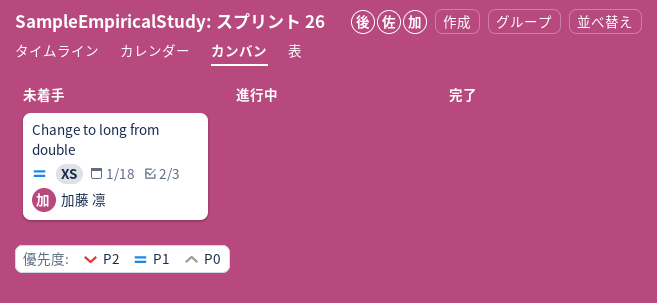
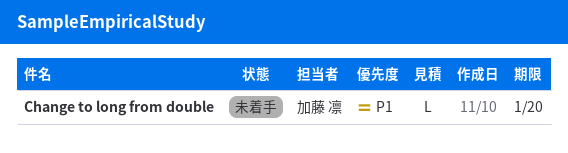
Change to long from double, estimate: XS -> L
Change to long from double, due: Jan 18 -> Jan 20

